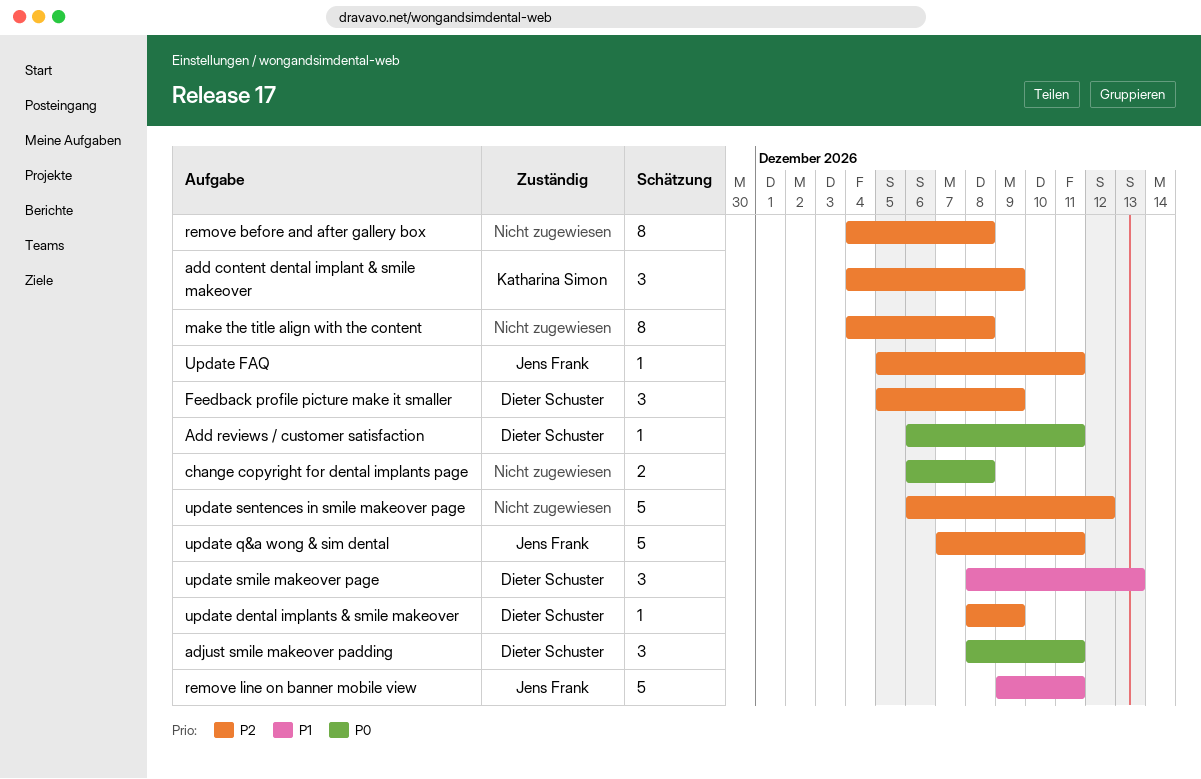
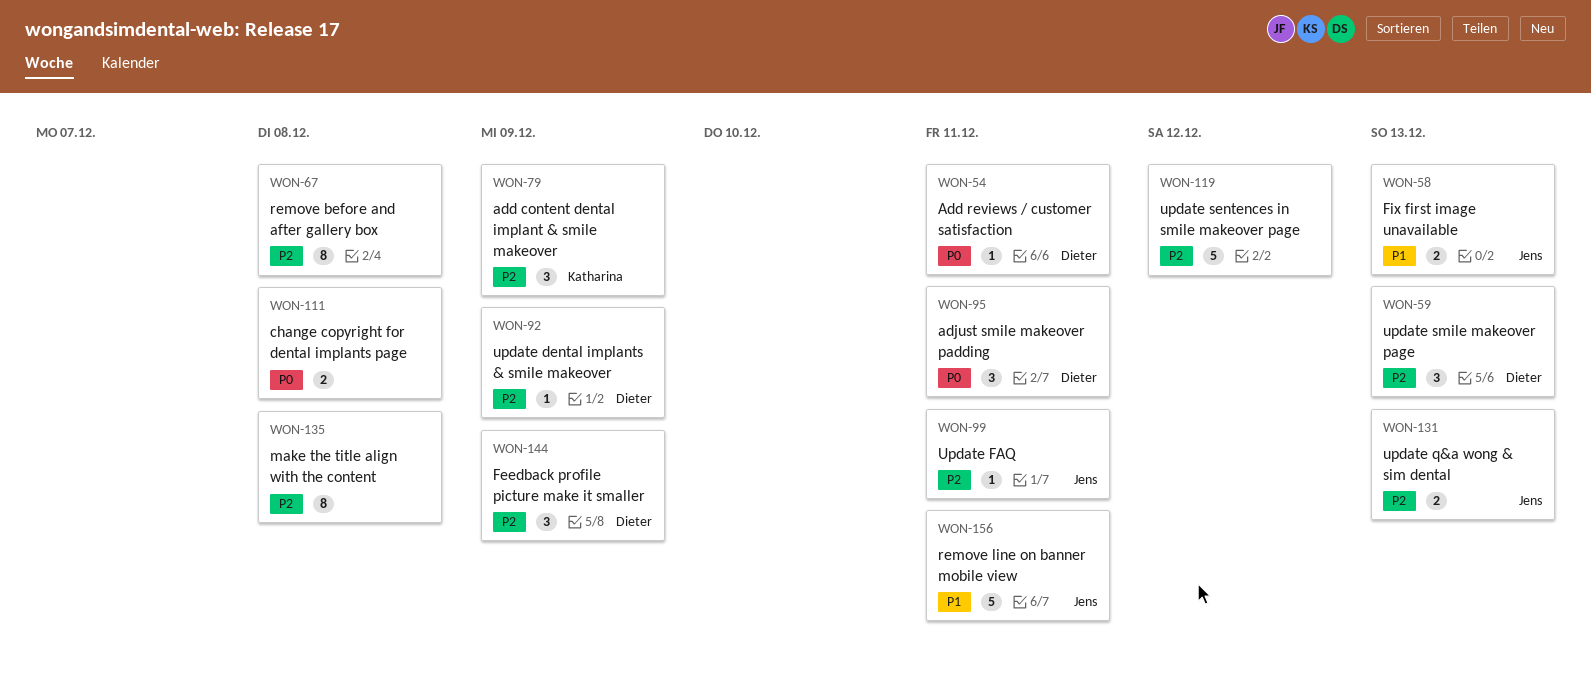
Fix first image unavailable: none -> present
update q&a wong & sim dental, estimate: 5 -> 2
update q&a wong & sim dental, due: Dec 11 -> Dec 13
update smile makeover page, priority: P1 -> P2

